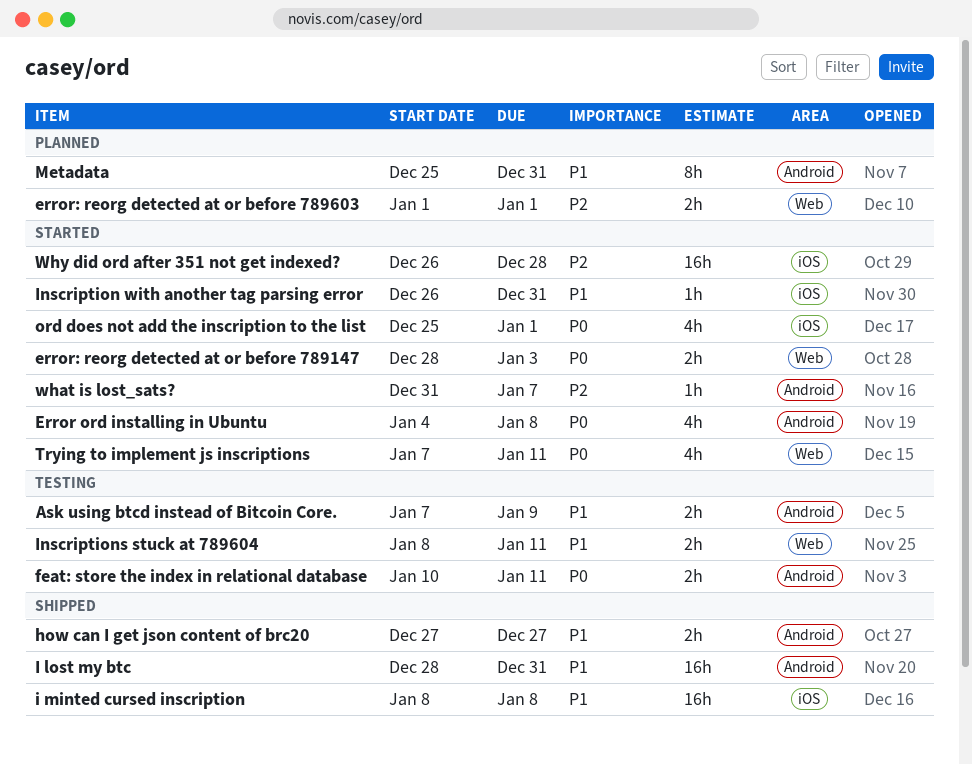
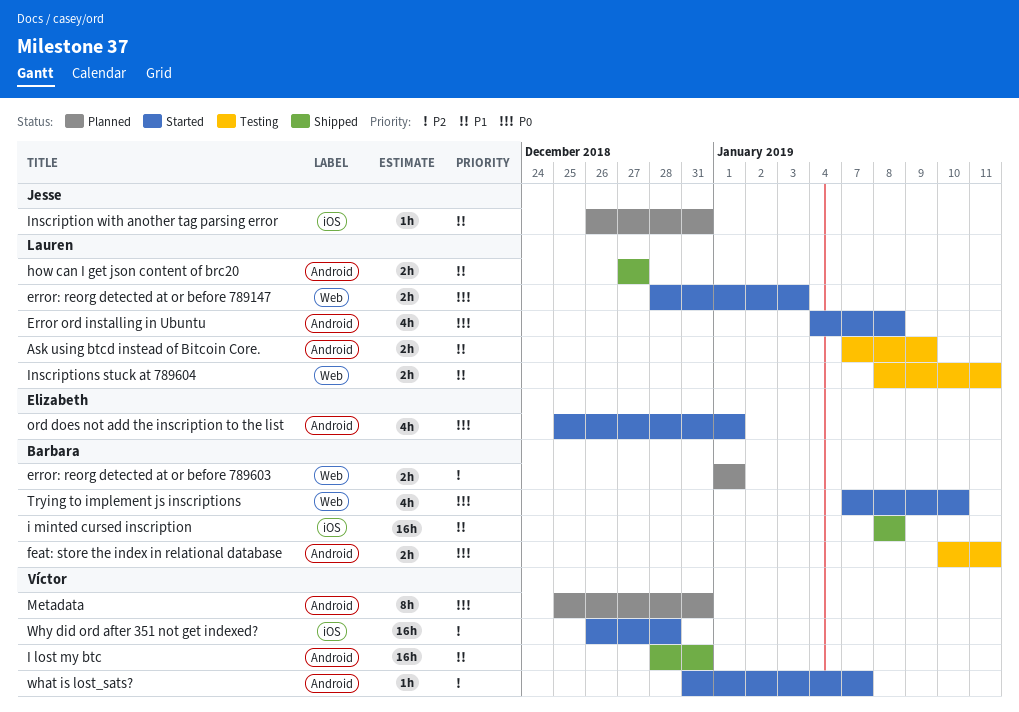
Inscription with another tag parsing error, status: Started -> Planned
Metadata, priority: P1 -> P0
ord does not add the inscription to the list, label: iOS -> Android
Trying to implement js inscriptions, due: Jan 11 -> Jan 10

